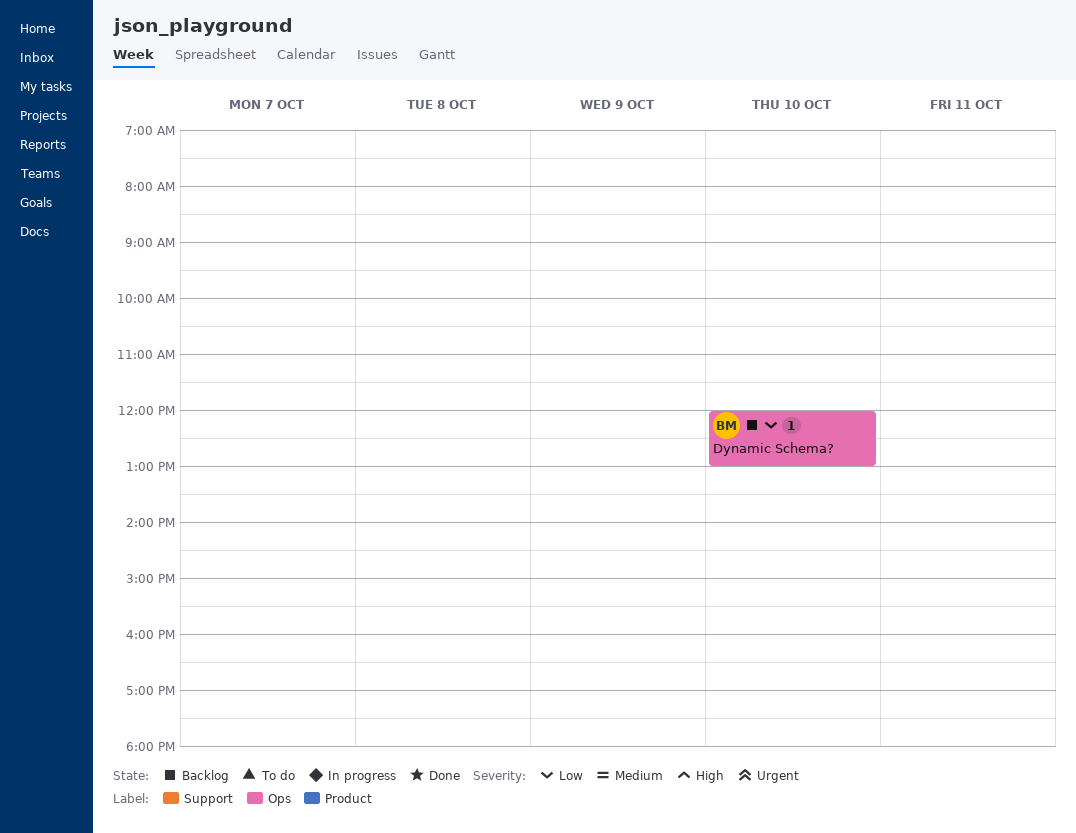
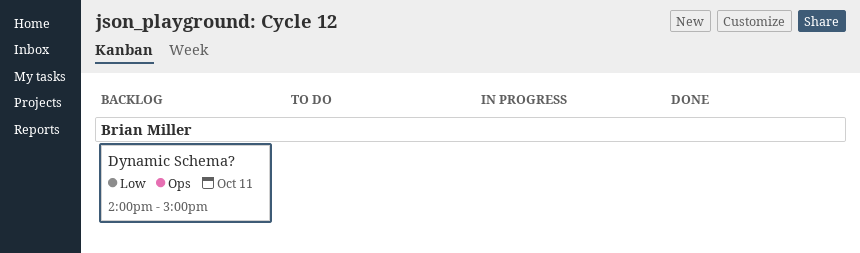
Dynamic Schema?, day: Oct 10 -> Oct 11
Dynamic Schema?, begins: 12:00 -> 14:00
Dynamic Schema?, ends: 13:00 -> 15:00

